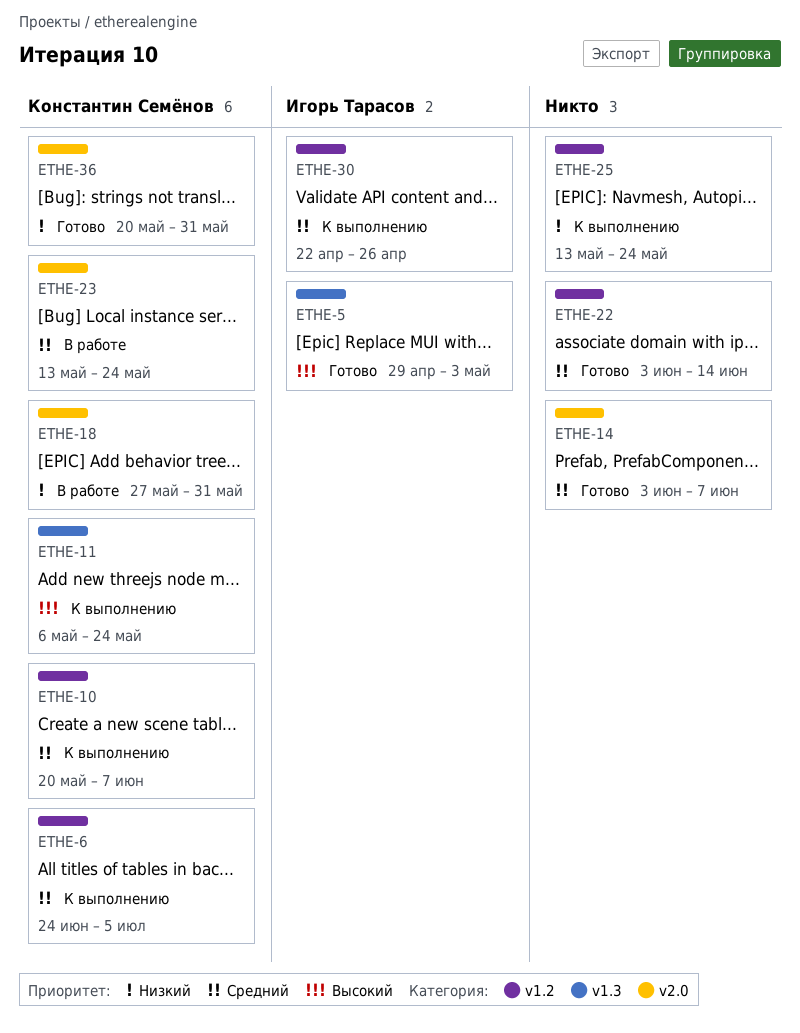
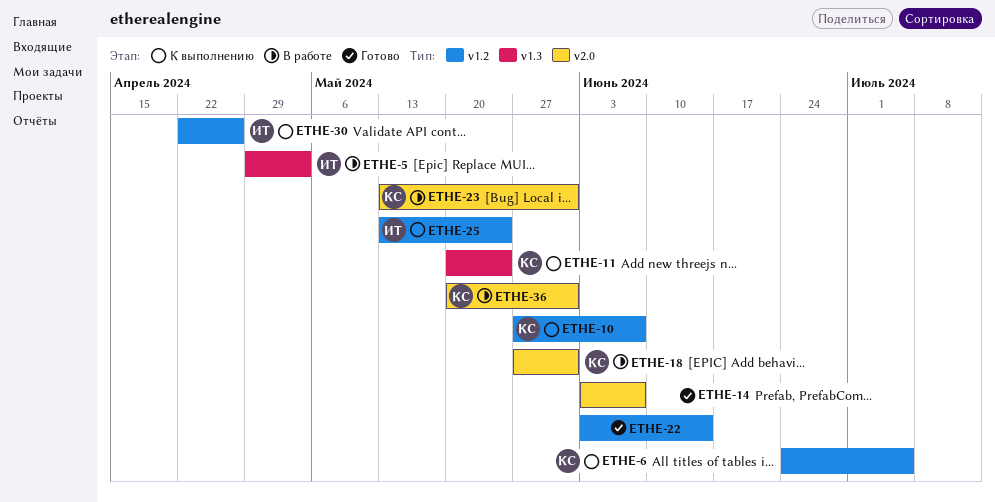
ETHE-5, status: Готово -> В работе
ETHE-10, start: May 20 -> May 27
ETHE-11, start: May 6 -> May 20
ETHE-23, due: May 24 -> May 31
ETHE-25, owner: none -> Игорь Тарасов
ETHE-36, status: Готово -> В работе

